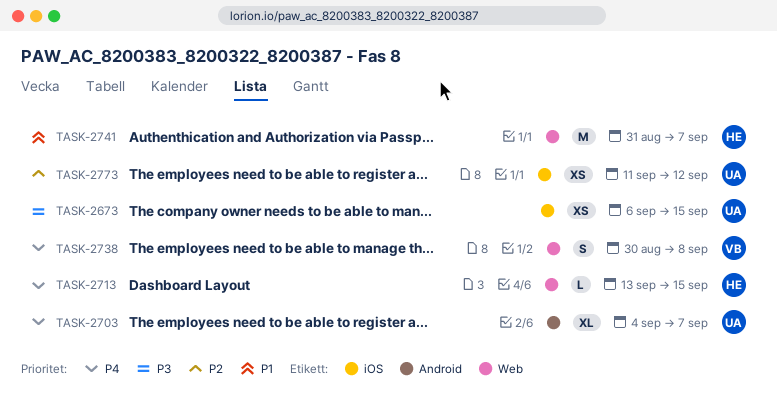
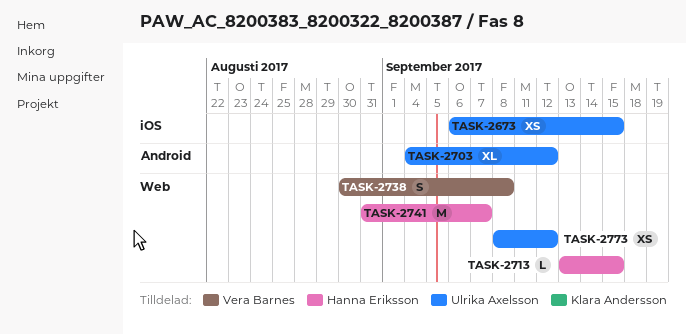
TASK-2703, due: Sep 7 -> Sep 12
TASK-2773, label: iOS -> Web
TASK-2773, start: Sep 11 -> Sep 8

